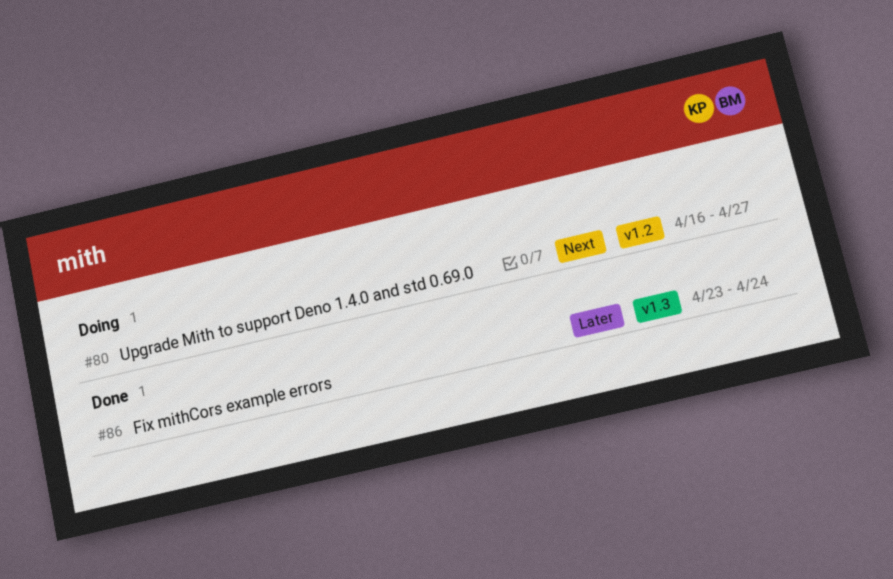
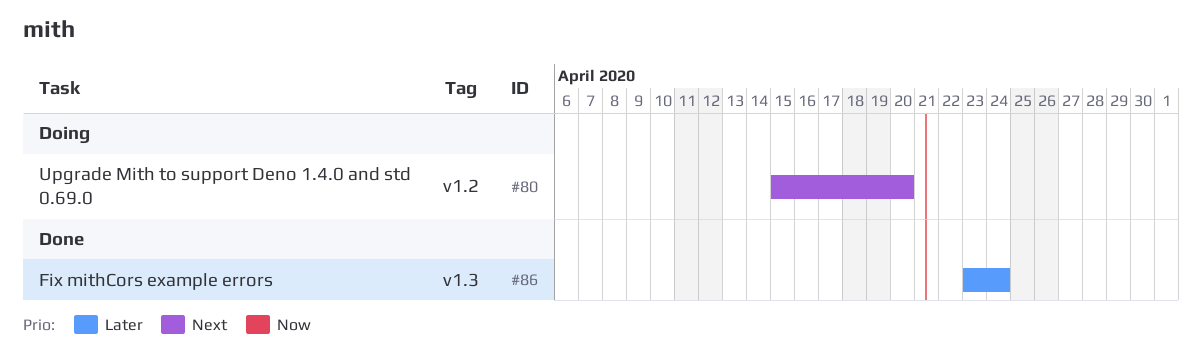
#80, start: Apr 16 -> Apr 15
#80, due: Apr 27 -> Apr 20

